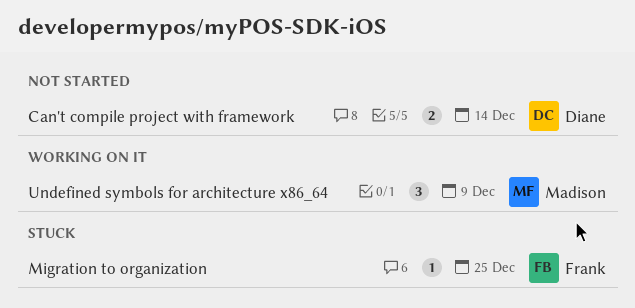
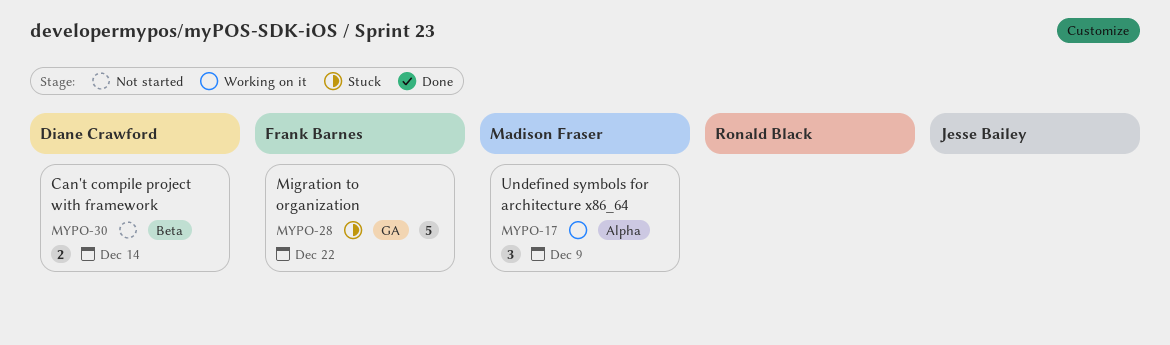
Migration to organization, estimate: 1 -> 5
Migration to organization, due: Dec 25 -> Dec 22

